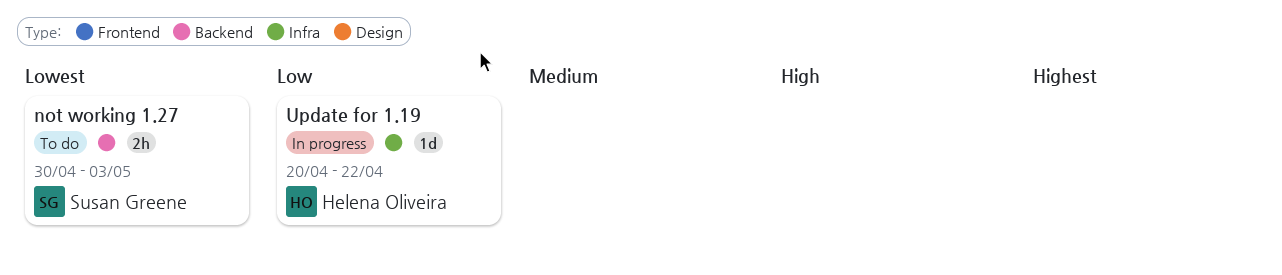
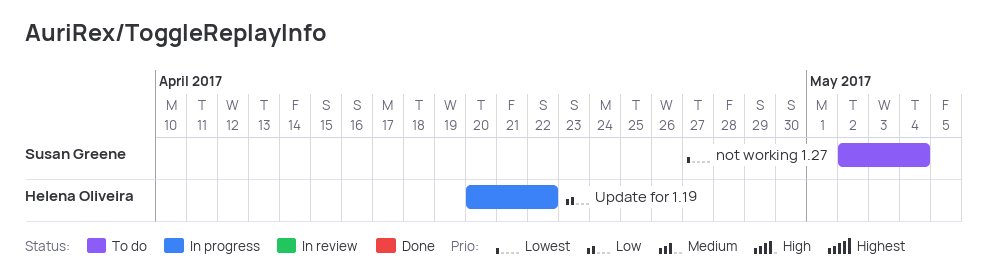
not working 1.27, start: Apr 30 -> May 2
not working 1.27, due: May 3 -> May 4

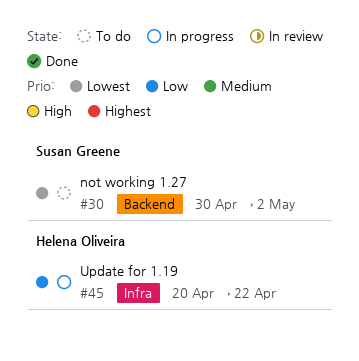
not working 1.27, start: May 2 -> Apr 30
not working 1.27, due: May 4 -> May 2

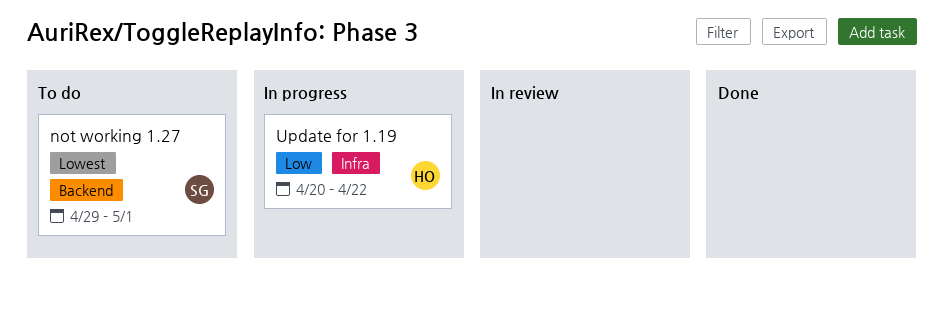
not working 1.27, start: Apr 30 -> Apr 29
not working 1.27, due: May 2 -> May 1

